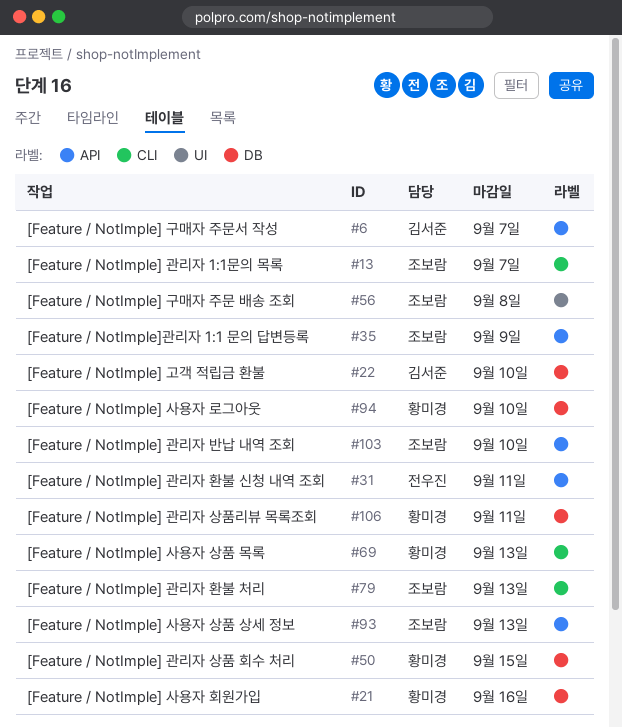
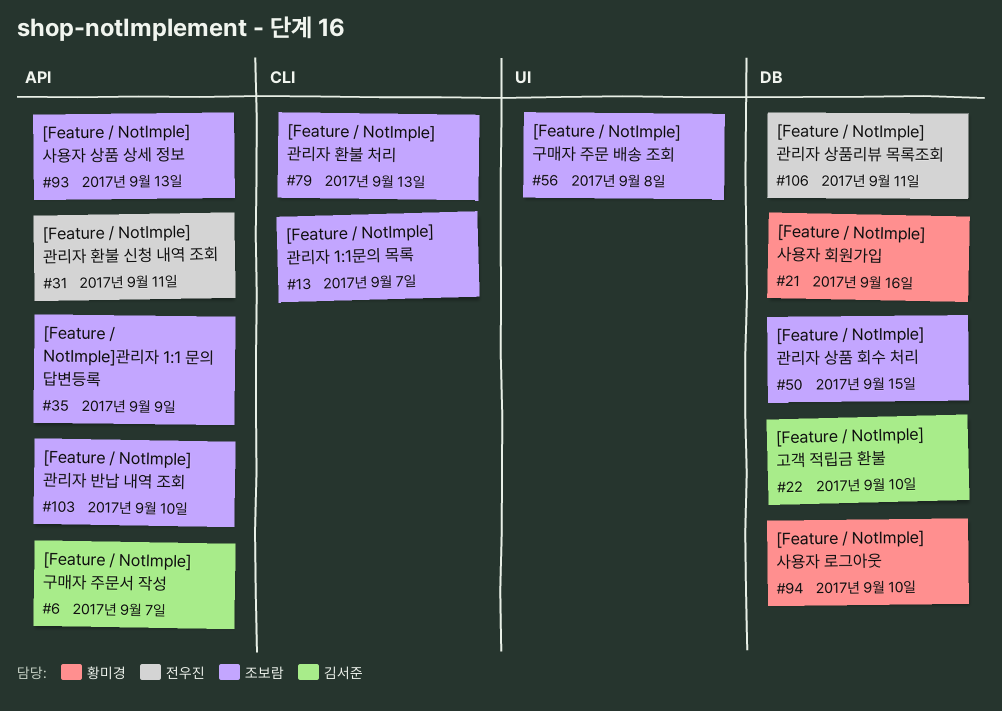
#50, owner: 황미경 -> 조보람
#69: present -> none
#106, owner: 황미경 -> 전우진

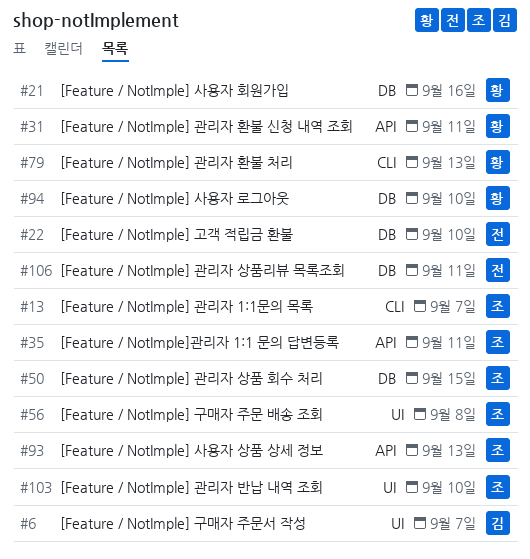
#6, label: API -> UI
#22, owner: 김서준 -> 전우진
#31, owner: 전우진 -> 황미경
#35, due: Sep 9 -> Sep 11
#79, owner: 조보람 -> 황미경
#103, label: API -> UI

